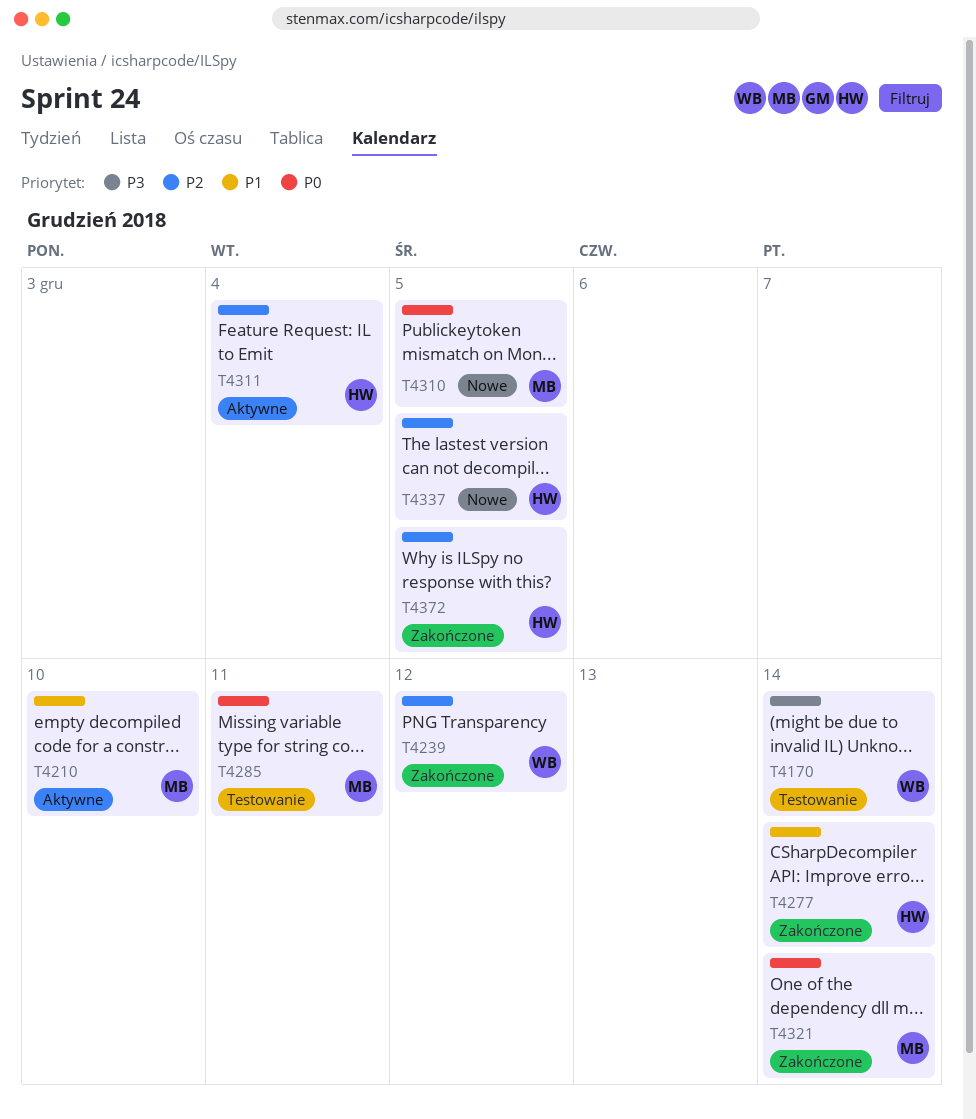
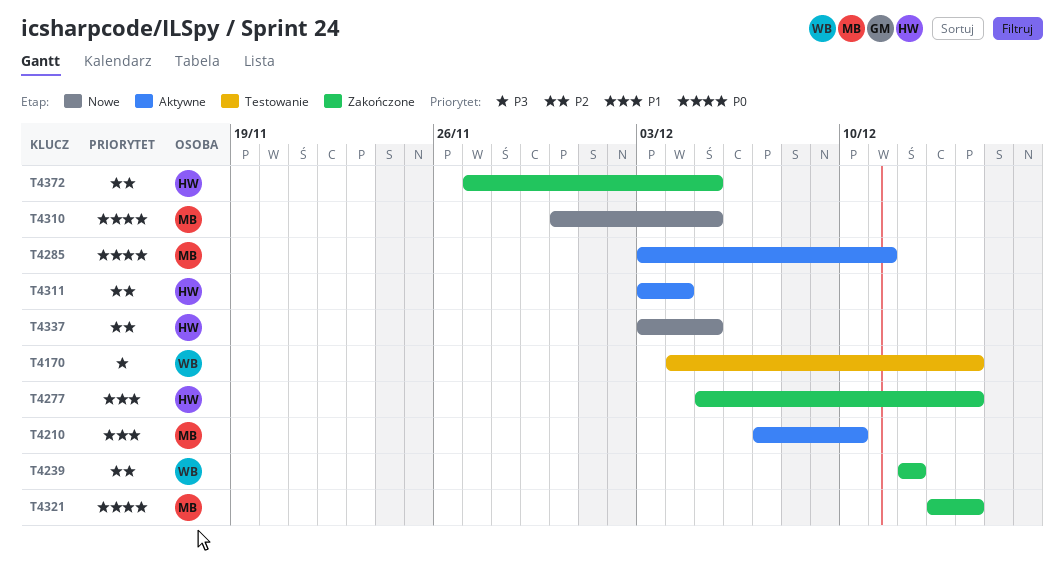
T4285, status: Testowanie -> Aktywne

